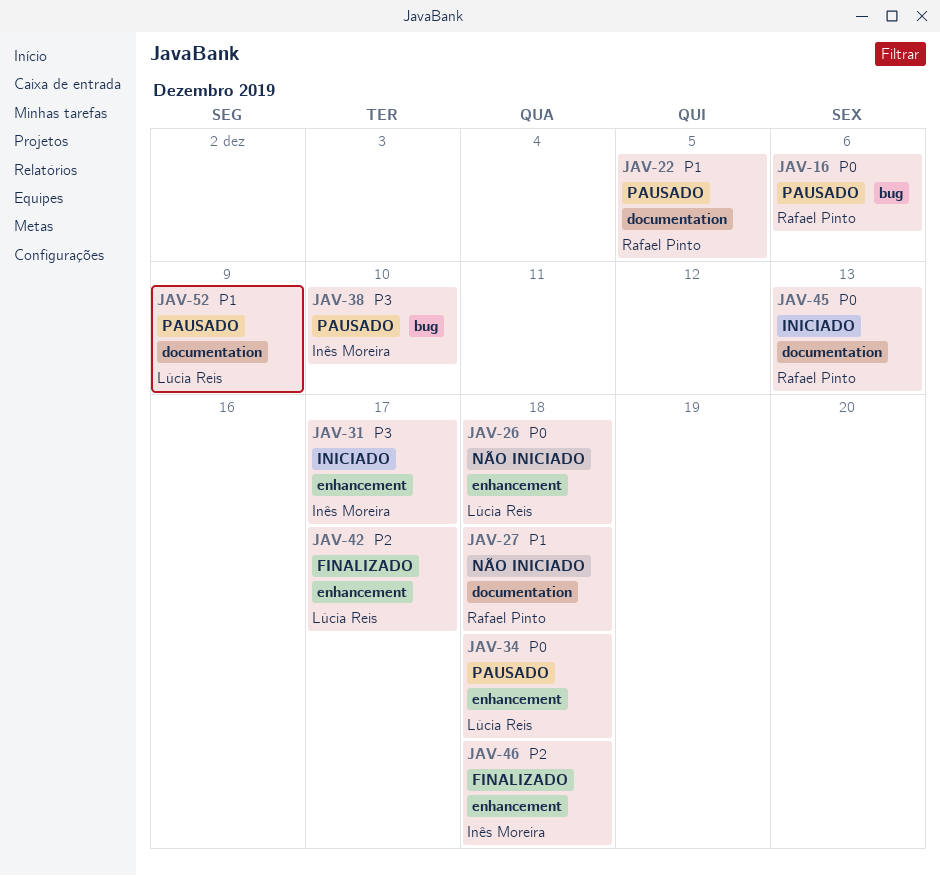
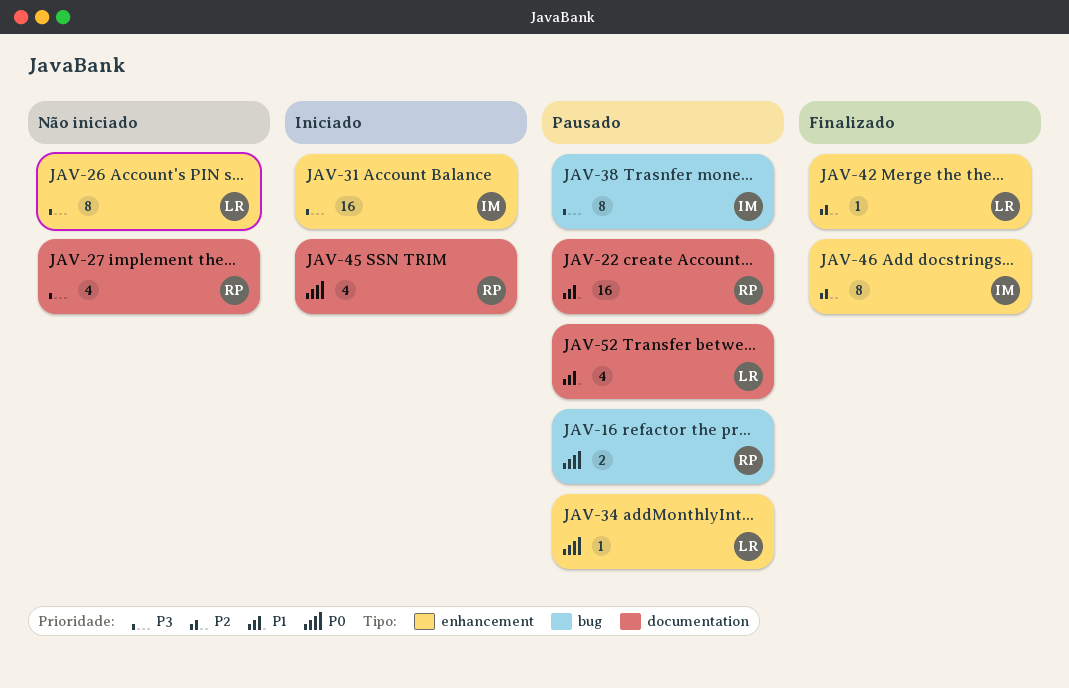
JAV-26, priority: P0 -> P3
JAV-27, priority: P1 -> P3

